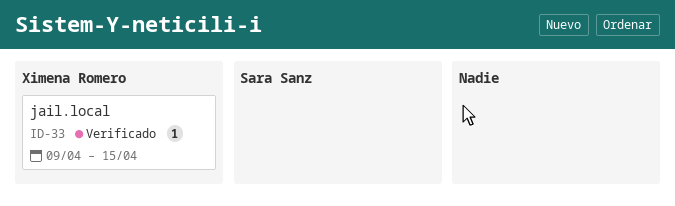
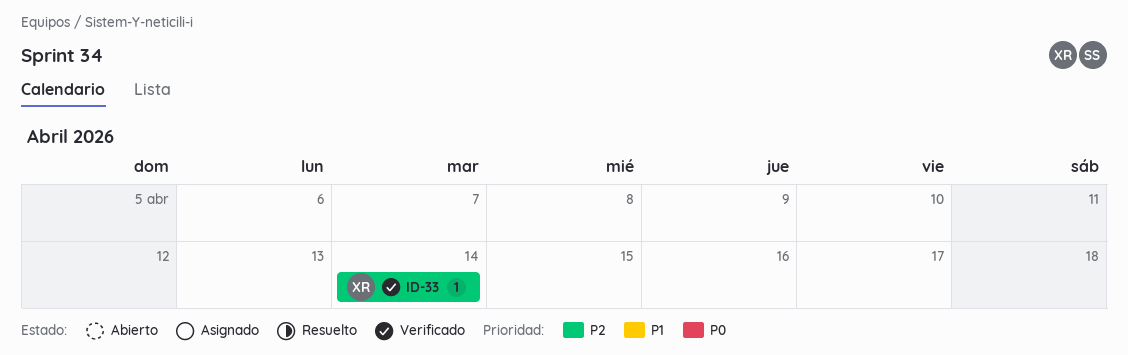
ID-33, start: Apr 9 -> Apr 14
ID-33, due: Apr 15 -> Apr 14

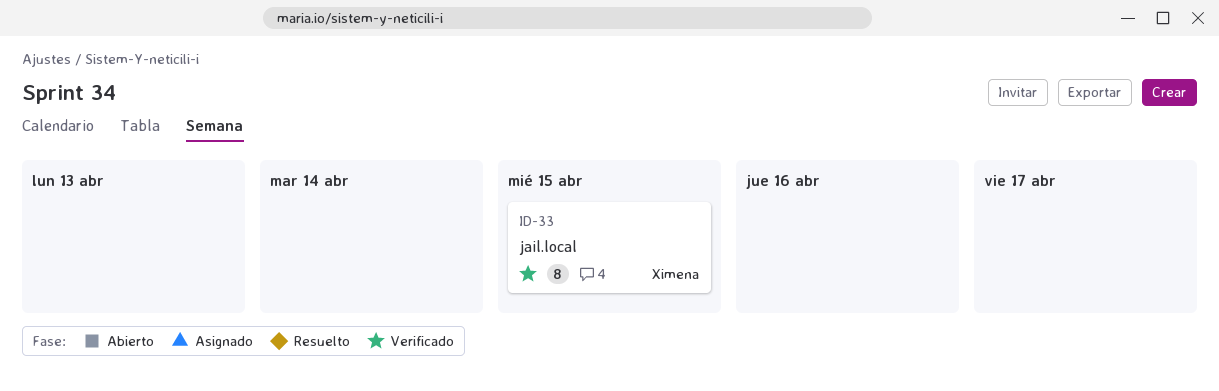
ID-33, estimate: 1 -> 8
ID-33, due: Apr 14 -> Apr 15

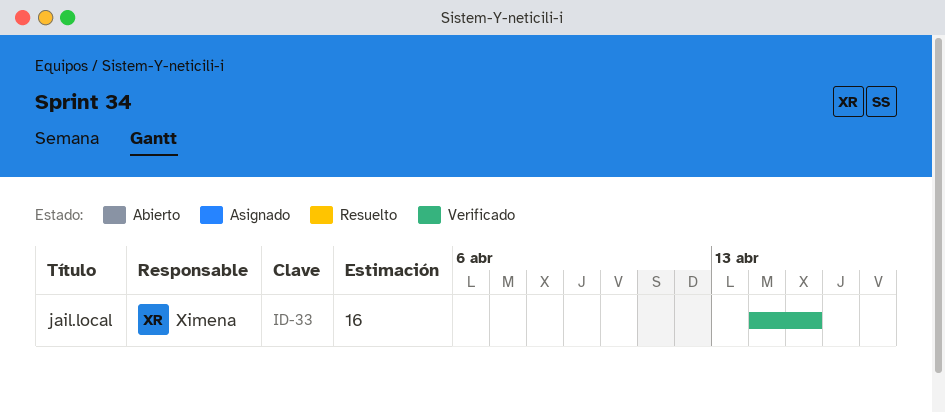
ID-33, estimate: 8 -> 16

